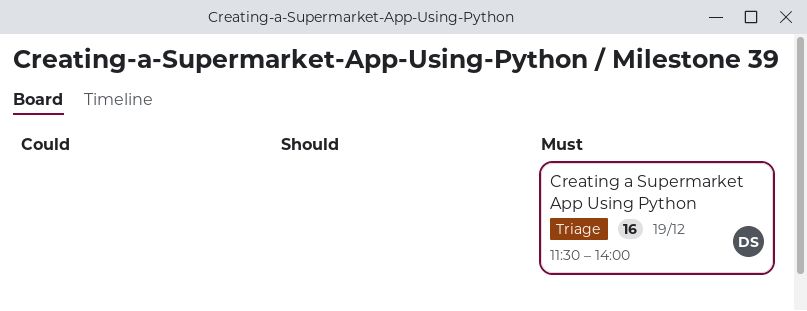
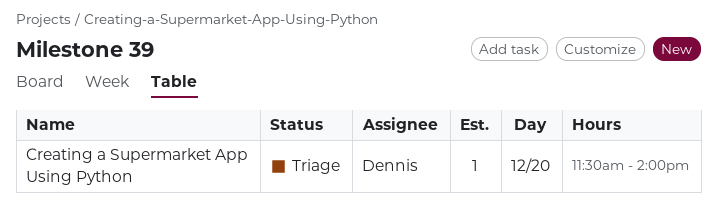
Creating a Supermarket App Using Python, estimate: 16 -> 1
Creating a Supermarket App Using Python, day: Dec 19 -> Dec 20

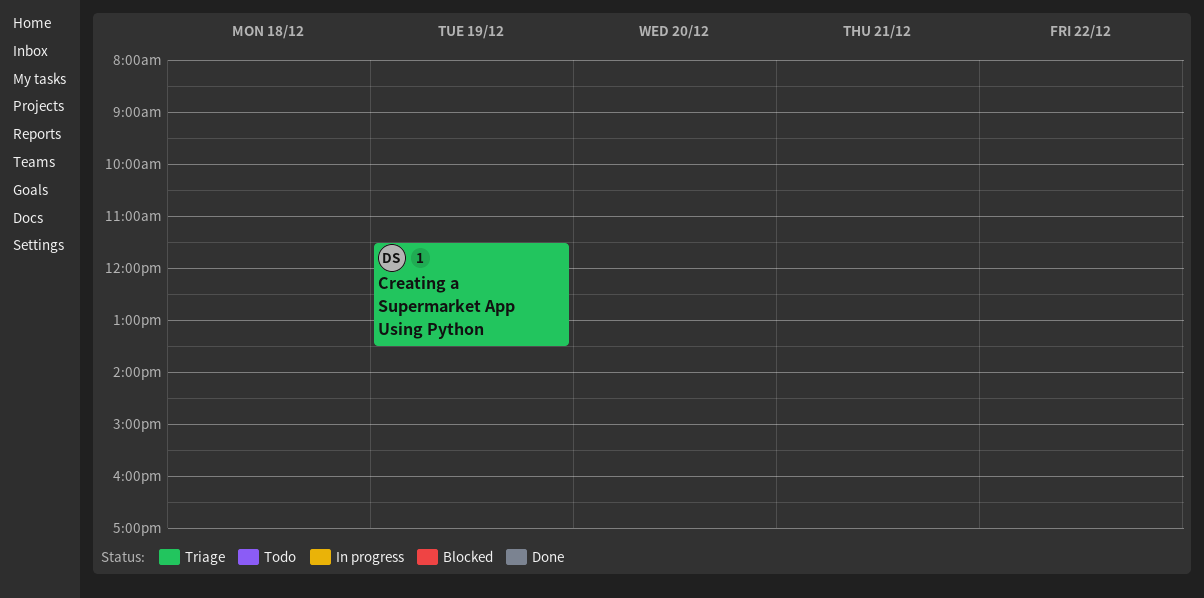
Creating a Supermarket App Using Python, day: Dec 20 -> Dec 19
Creating a Supermarket App Using Python, ends: 14:00 -> 13:30

